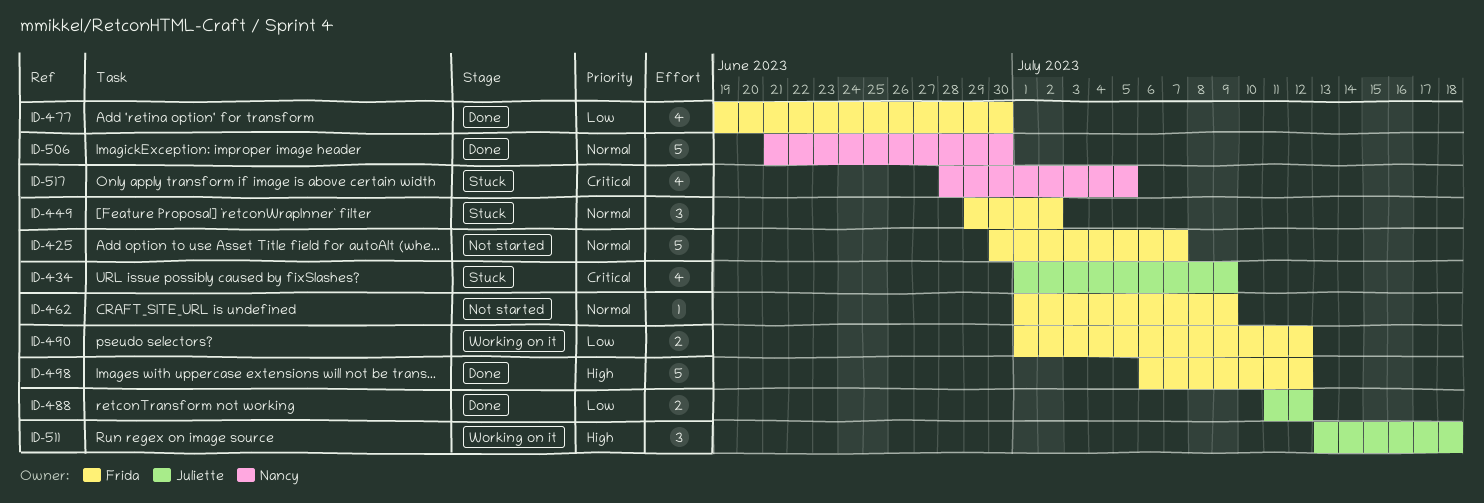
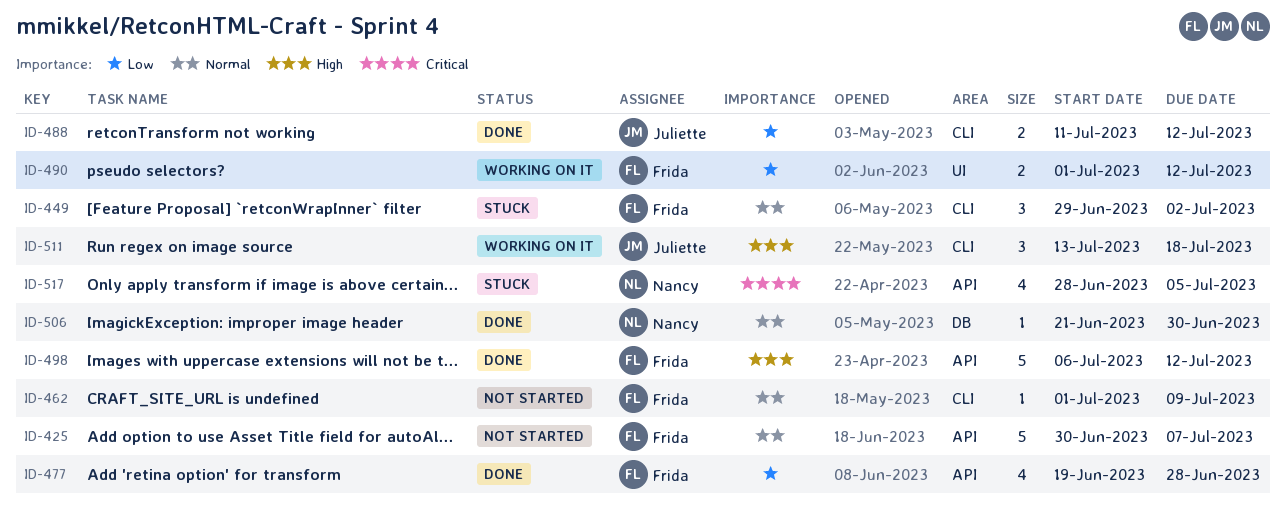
ID-434: present -> none
ID-477, due: Jun 30 -> Jun 28
ID-506, estimate: 5 -> 1

